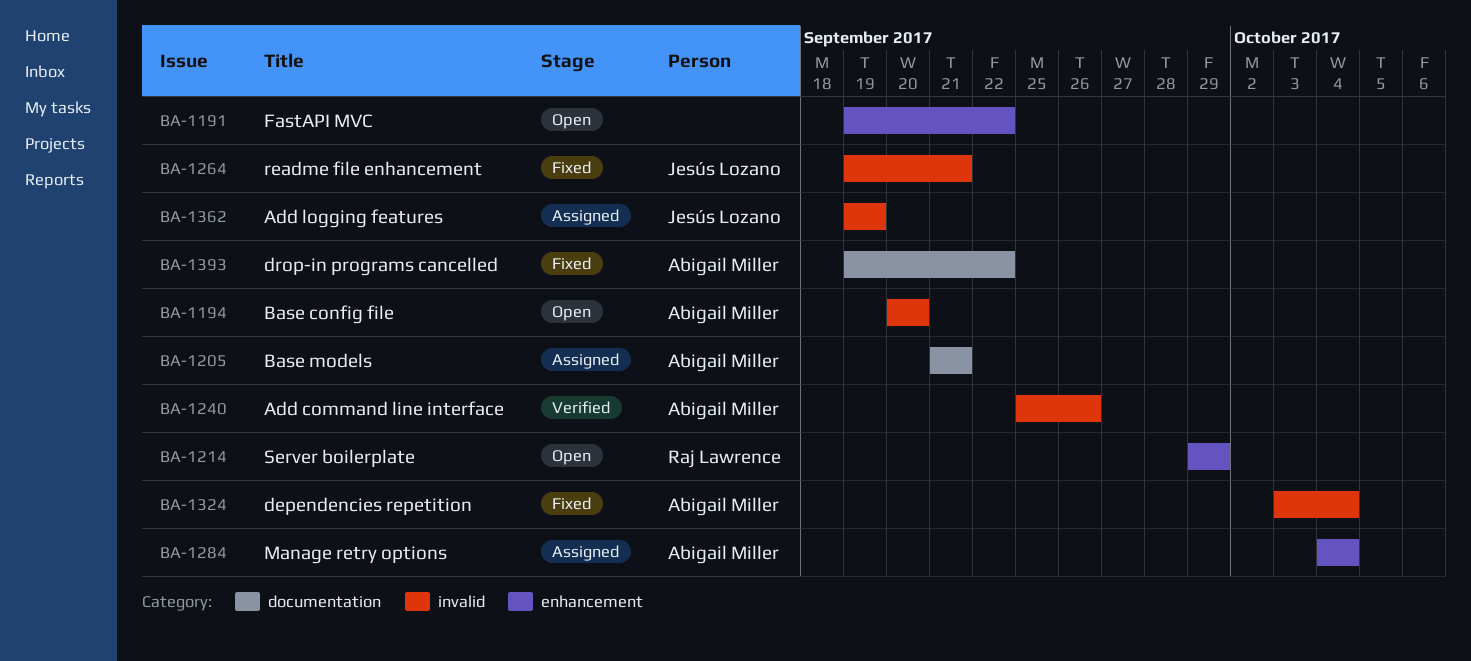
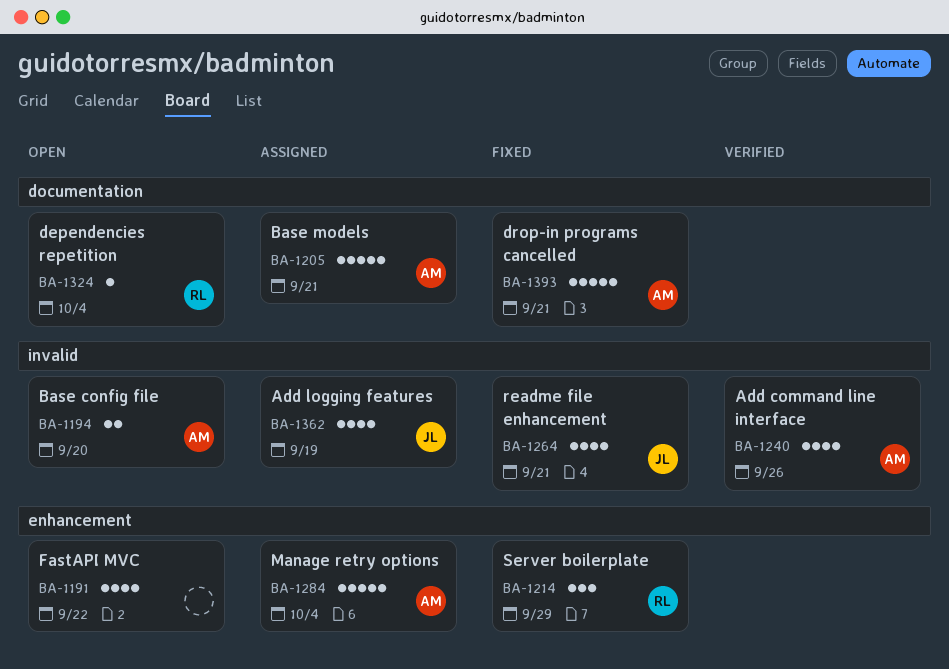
BA-1214, status: Open -> Fixed
BA-1324, status: Fixed -> Open
BA-1324, owner: Abigail Miller -> Raj Lawrence
BA-1324, label: invalid -> documentation
BA-1393, due: Sep 22 -> Sep 21

